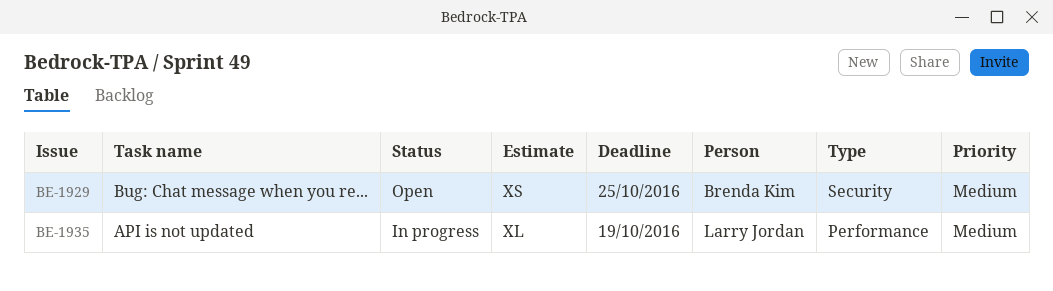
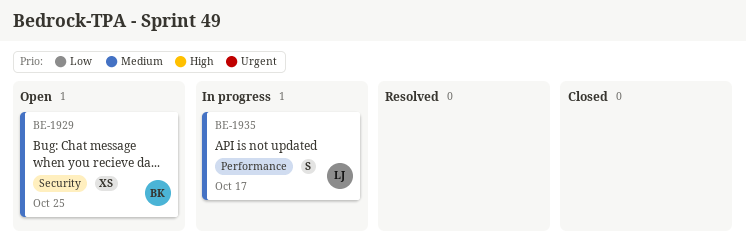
BE-1935, estimate: XL -> S
BE-1935, due: Oct 19 -> Oct 17

